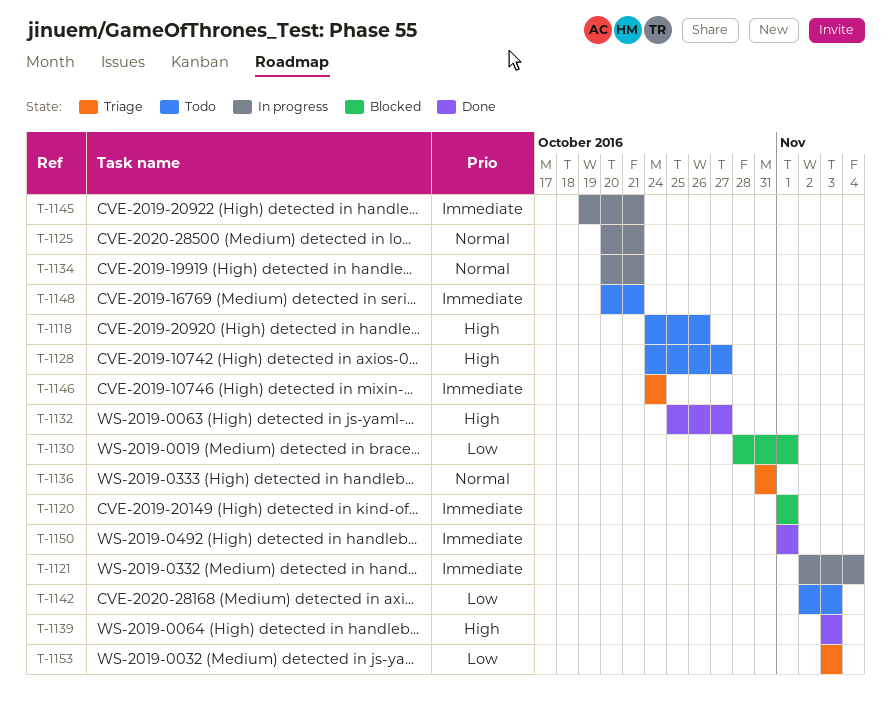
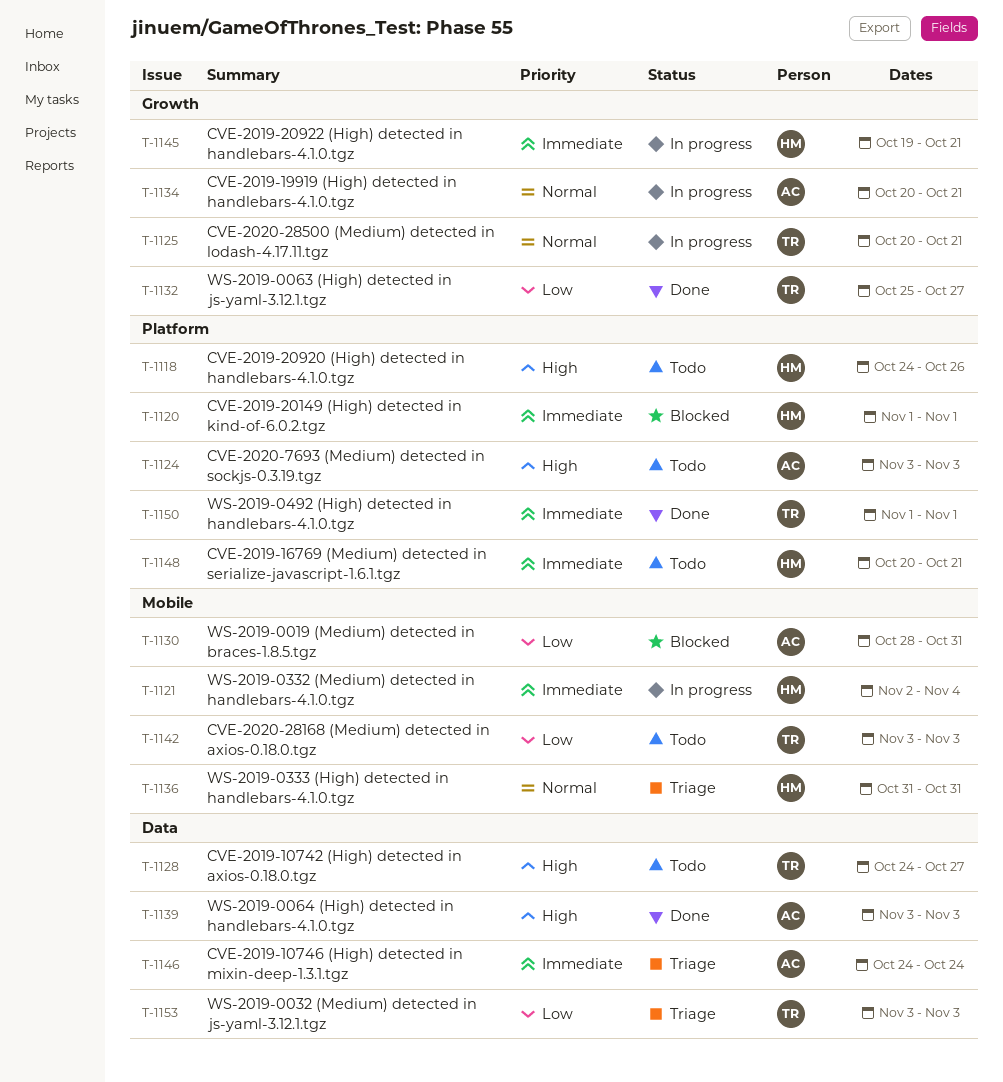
T-1124: none -> present
T-1130, due: Nov 1 -> Oct 31
T-1132, priority: High -> Low
T-1142, start: Nov 2 -> Nov 3

